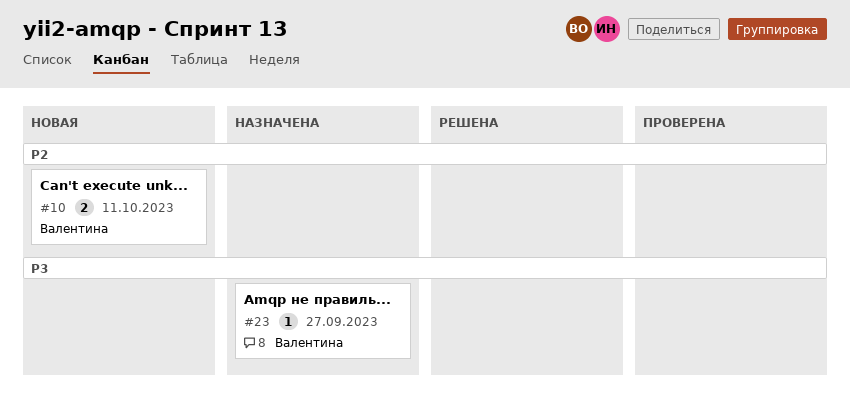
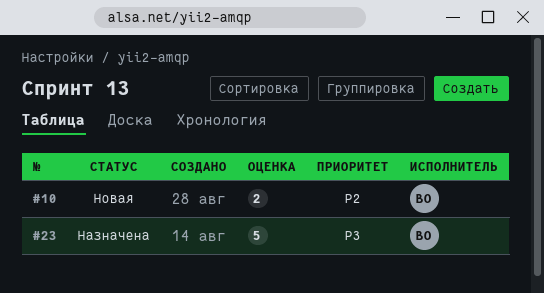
#23, estimate: 1 -> 5

